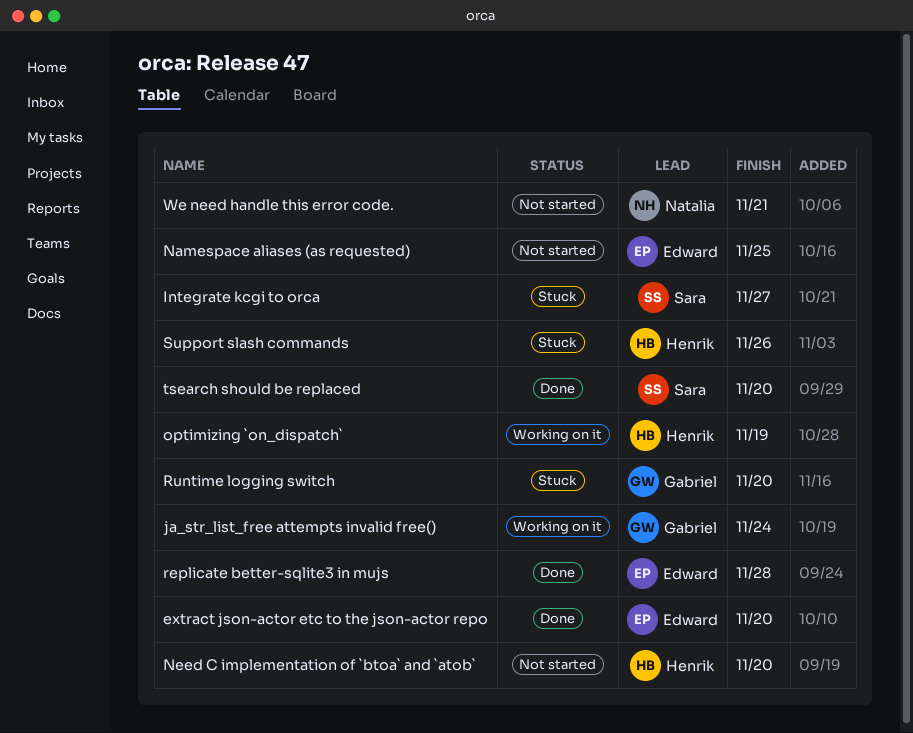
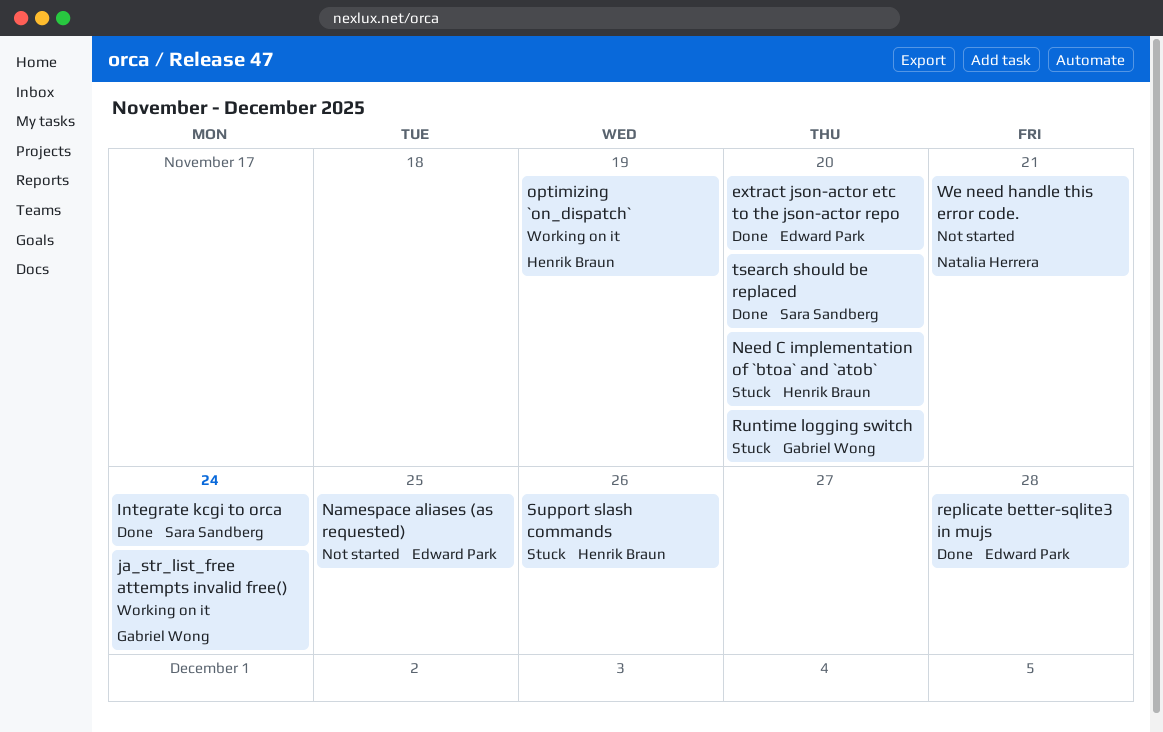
Integrate kcgi to orca, status: Stuck -> Done
Integrate kcgi to orca, due: Nov 27 -> Nov 24
Need C implementation of `btoa` and `atob`, status: Not started -> Stuck

